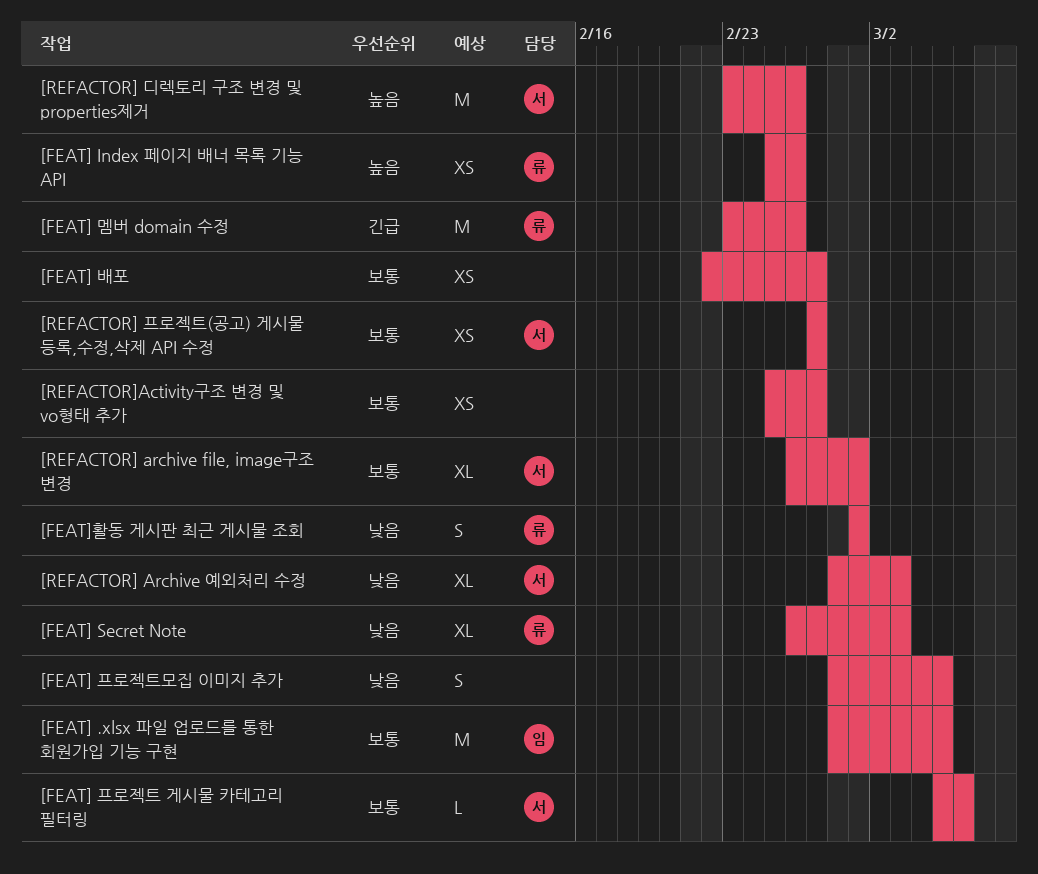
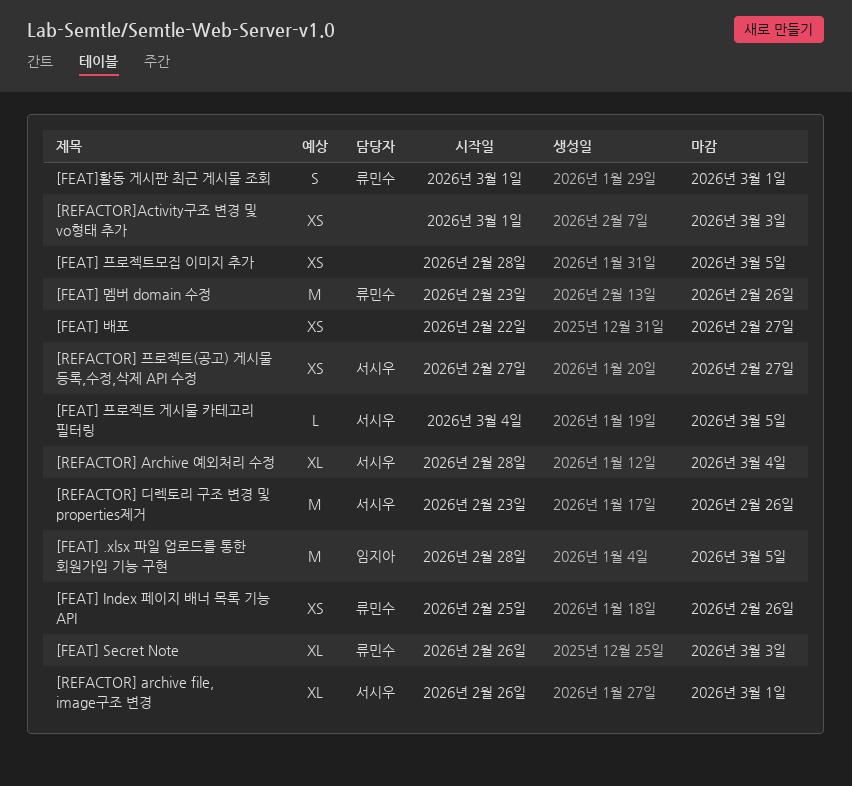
[FEAT] 프로젝트 게시물 카테고리 필터링, start: Mar 5 -> Mar 4
[FEAT] 프로젝트 게시물 카테고리 필터링, due: Mar 6 -> Mar 5
[FEAT] 프로젝트모집 이미지 추가, estimate: S -> XS
[REFACTOR] Archive 예외처리 수정, due: Mar 3 -> Mar 4
[REFACTOR]Activity구조 변경 및 vo형태 추가, start: Feb 25 -> Mar 1
[REFACTOR]Activity구조 변경 및 vo형태 추가, due: Feb 27 -> Mar 3

